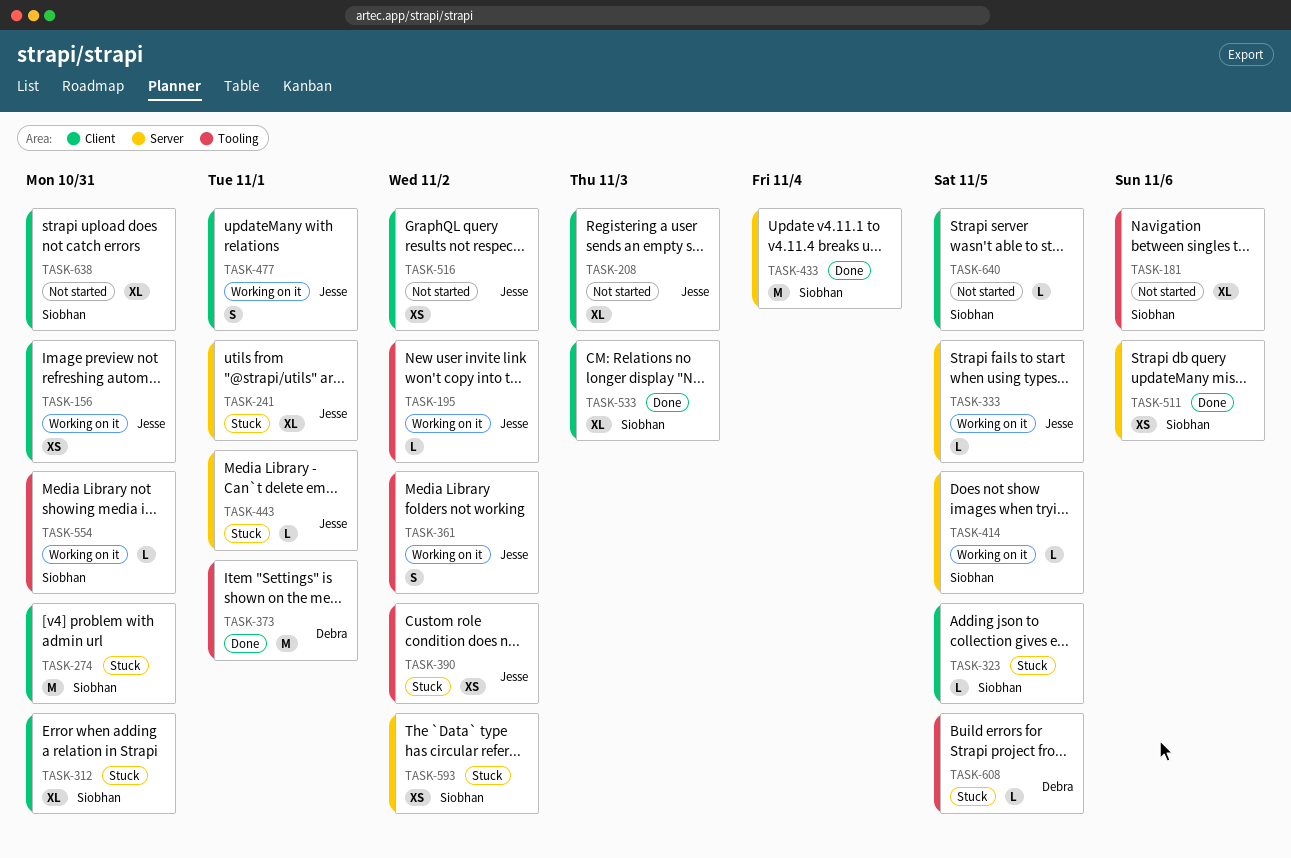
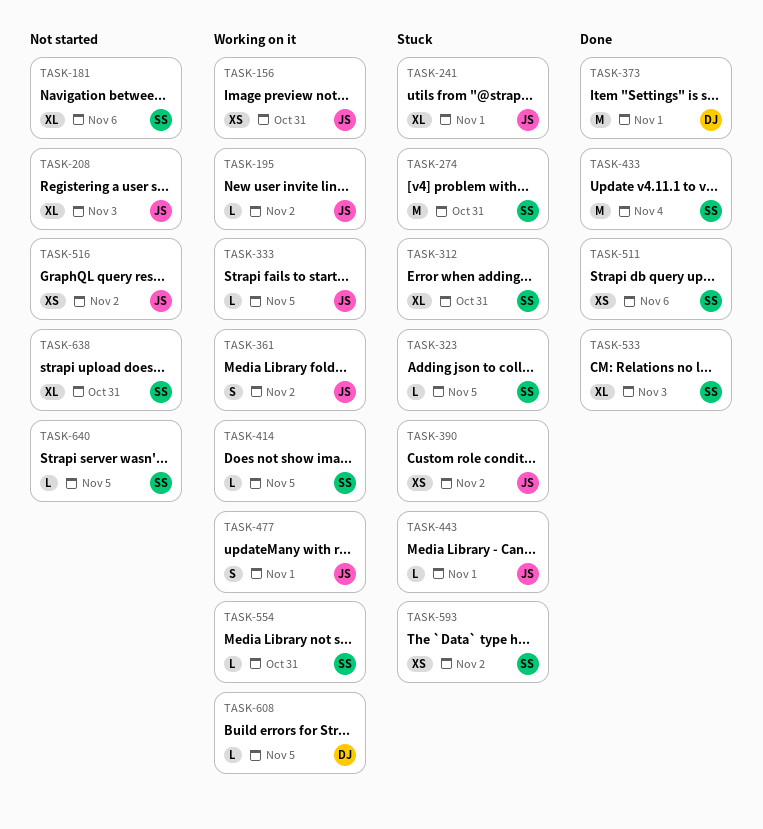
TASK-608, status: Stuck -> Working on it

